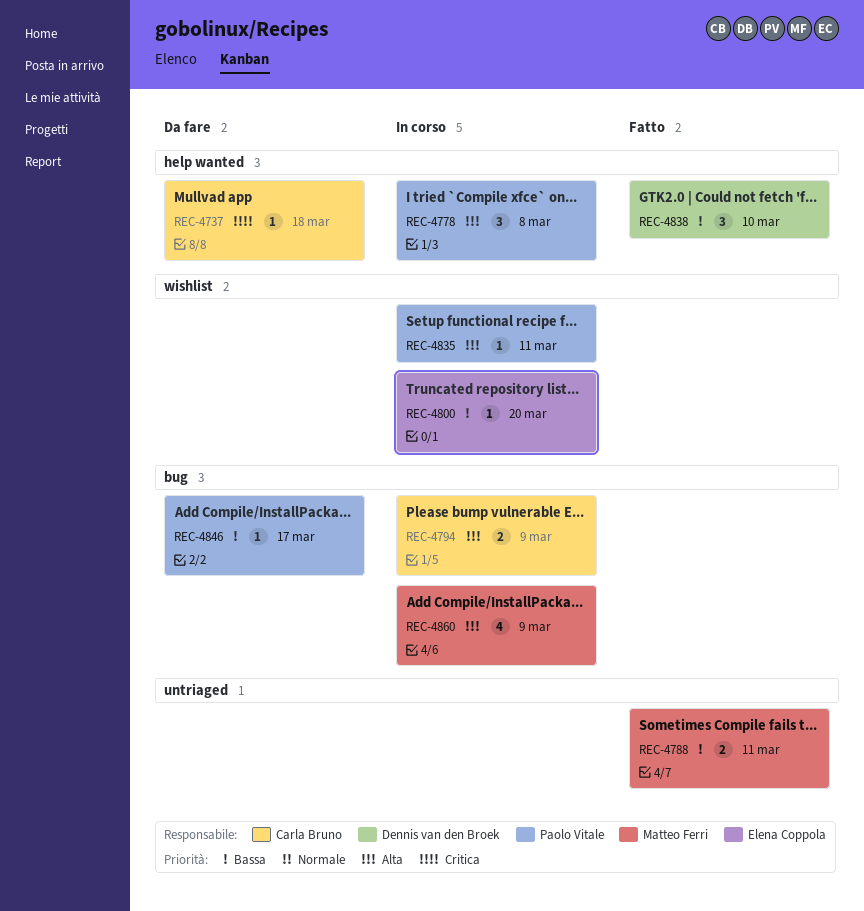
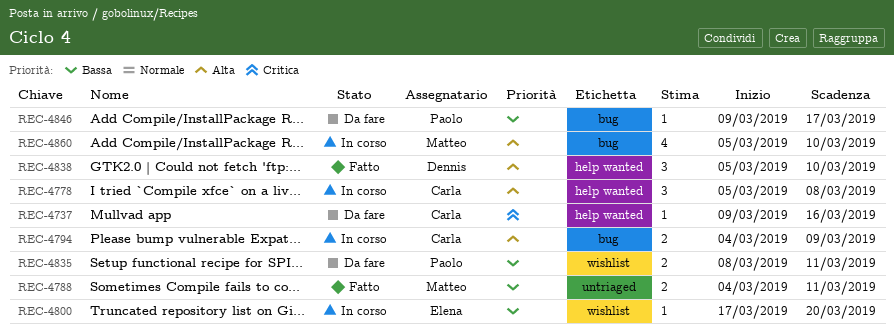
REC-4737, due: Mar 18 -> Mar 16
REC-4778, owner: Paolo Vitale -> Carla Bruno
REC-4835, status: In corso -> Da fare
REC-4835, priority: Alta -> Bassa
REC-4835, estimate: 1 -> 2
REC-4838, priority: Bassa -> Alta
REC-4860, due: Mar 9 -> Mar 10

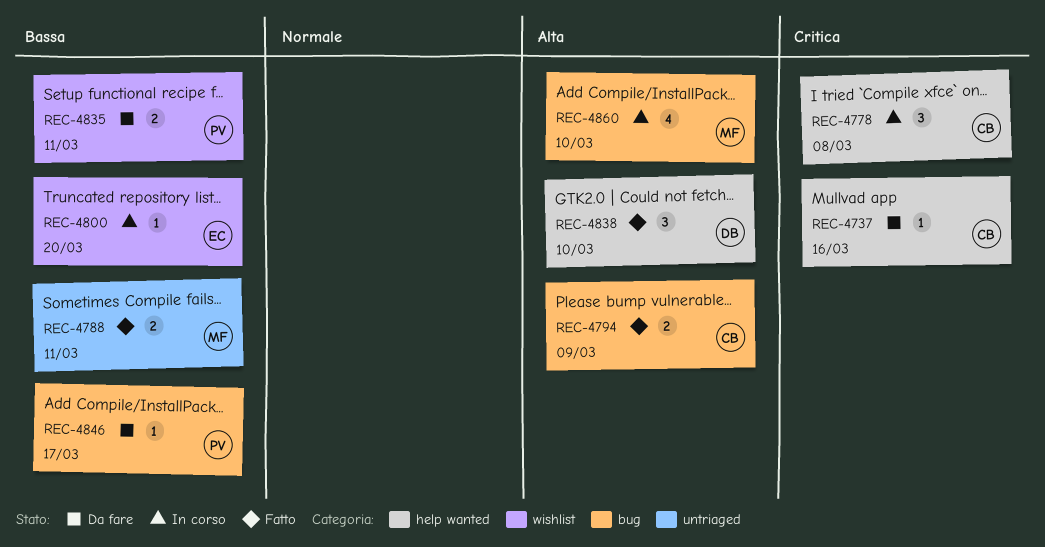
REC-4778, priority: Alta -> Critica
REC-4794, status: In corso -> Fatto

